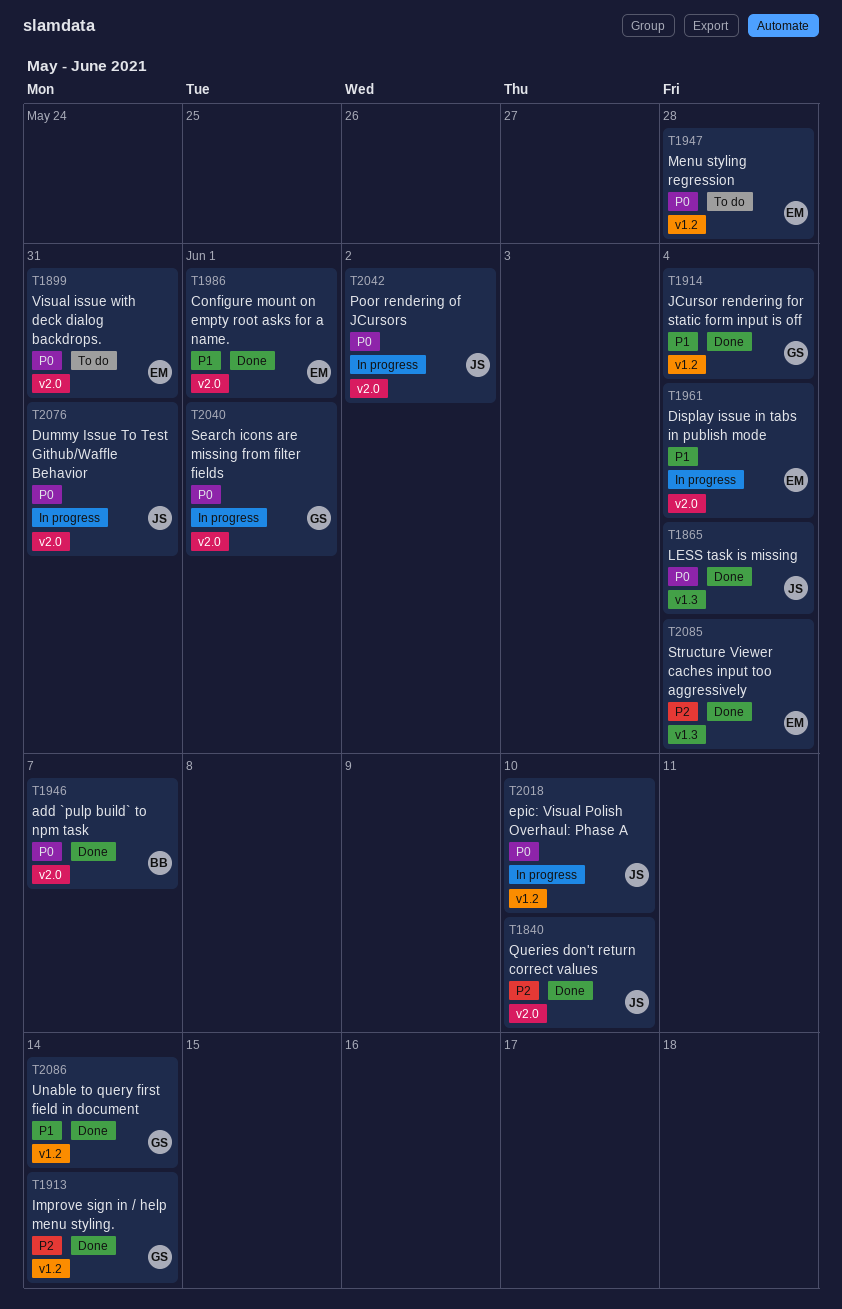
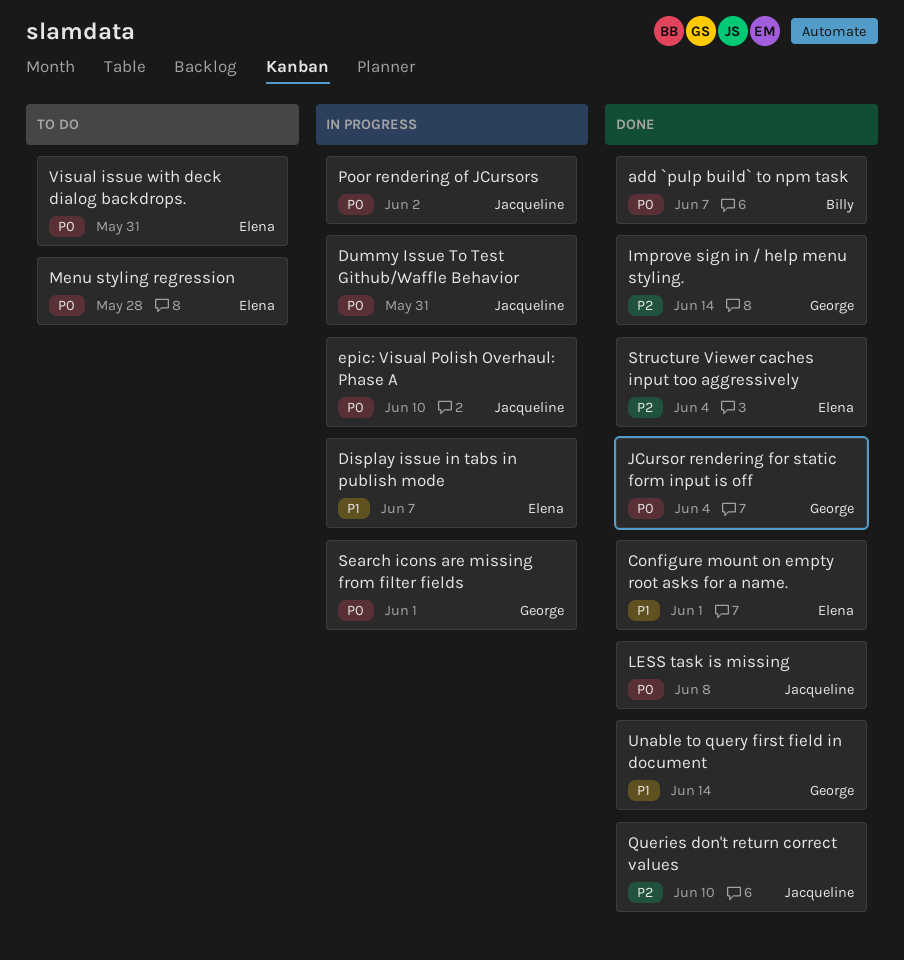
Display issue in tabs in publish mode, due: Jun 4 -> Jun 7
JCursor rendering for static form input is off, priority: P1 -> P0
LESS task is missing, due: Jun 4 -> Jun 8

